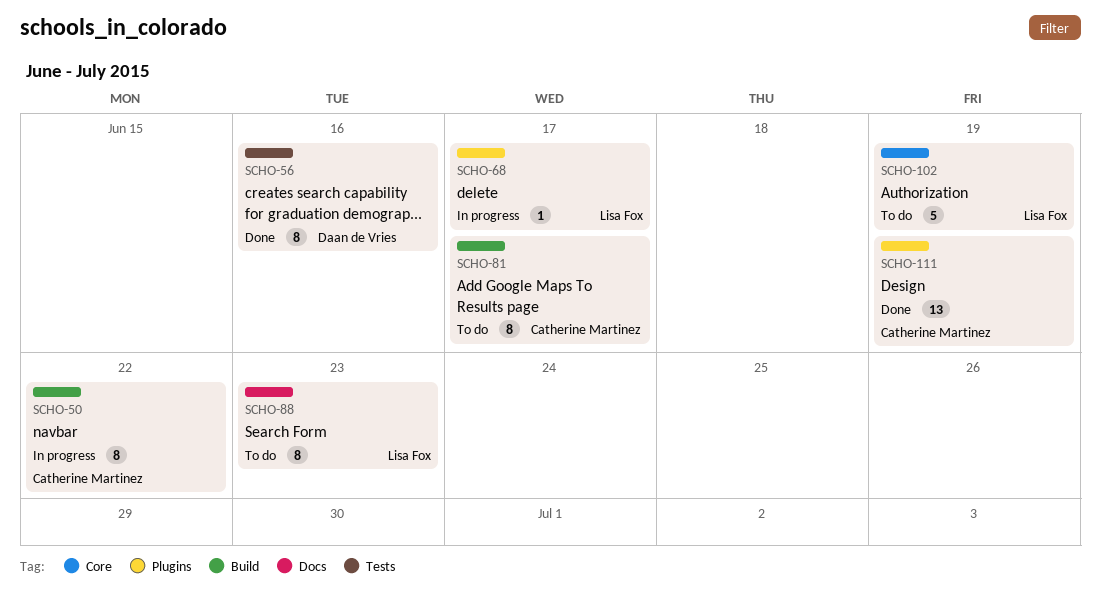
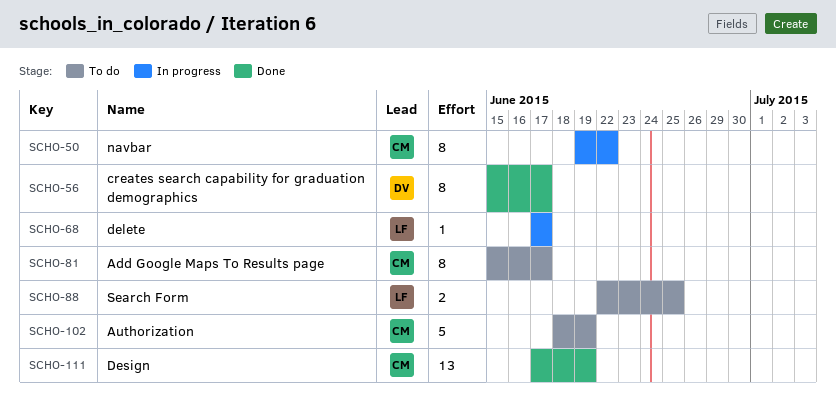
SCHO-56, due: Jun 16 -> Jun 17
SCHO-88, estimate: 8 -> 2
SCHO-88, due: Jun 23 -> Jun 25
SCHO-102, owner: Lisa Fox -> Catherine Martinez

